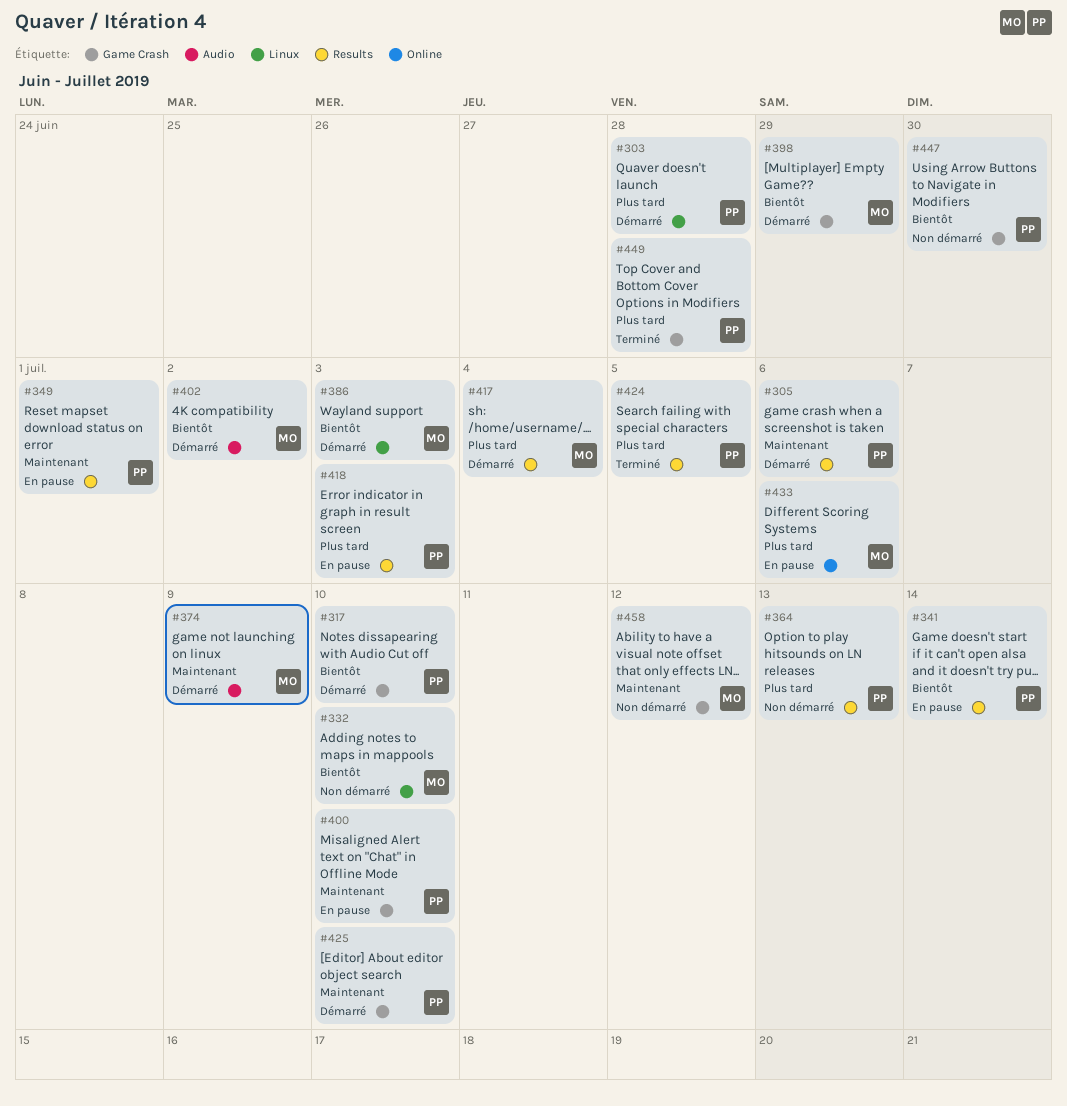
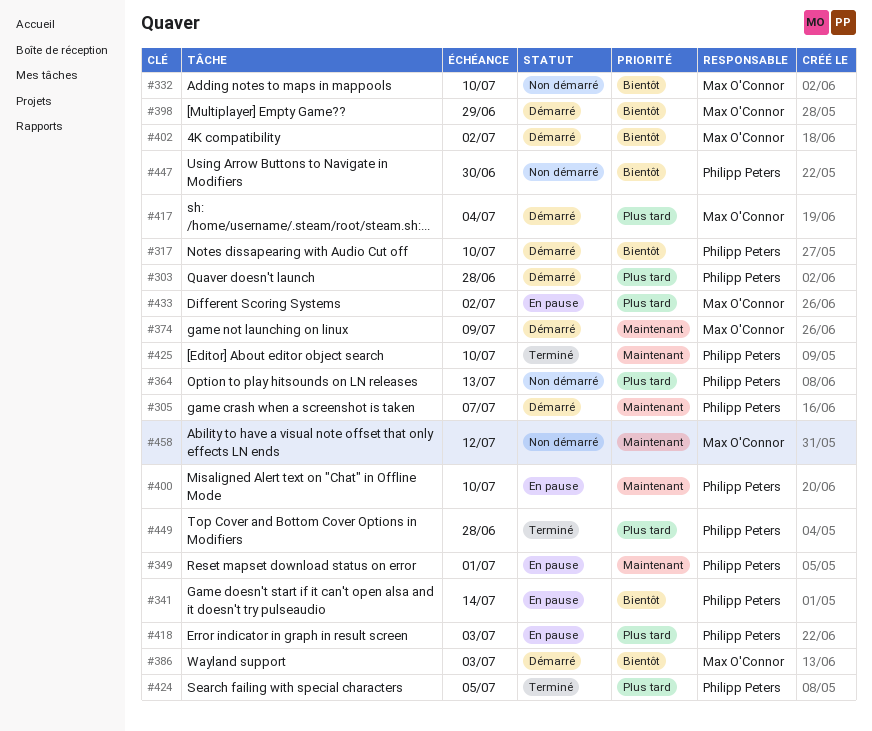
#305, due: Jul 6 -> Jul 7
#425, status: Démarré -> Terminé
#433, due: Jul 6 -> Jul 2

